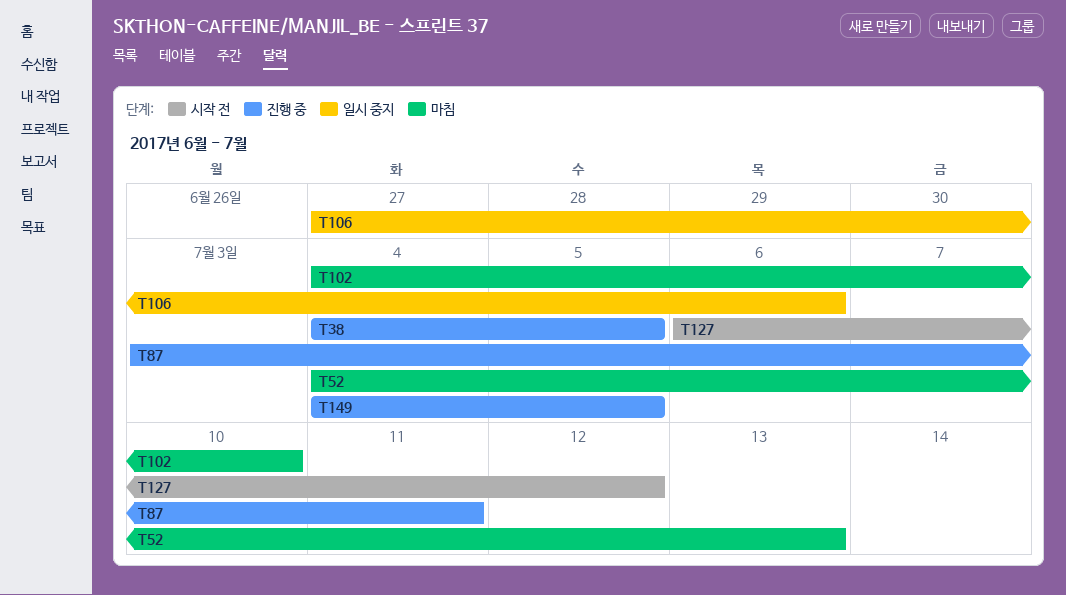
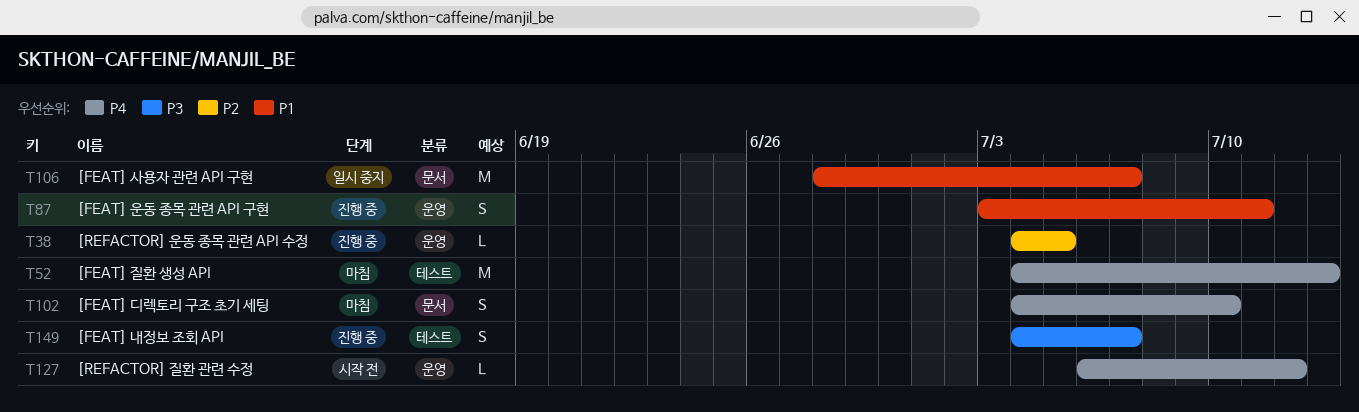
T106, start: Jun 27 -> Jun 28
T106, due: Jul 6 -> Jul 7
T149, due: Jul 5 -> Jul 7

